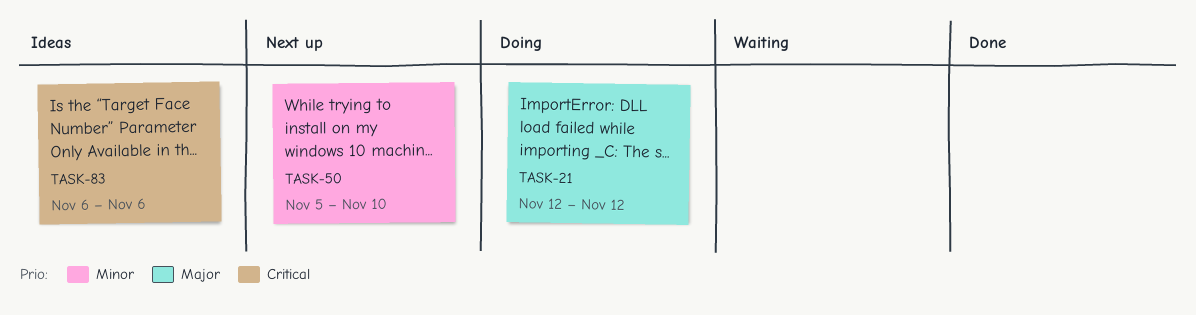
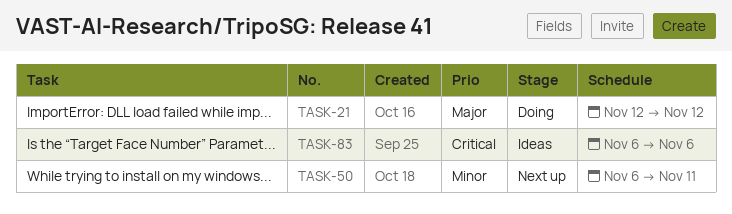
TASK-50, start: Nov 5 -> Nov 6
TASK-50, due: Nov 10 -> Nov 11

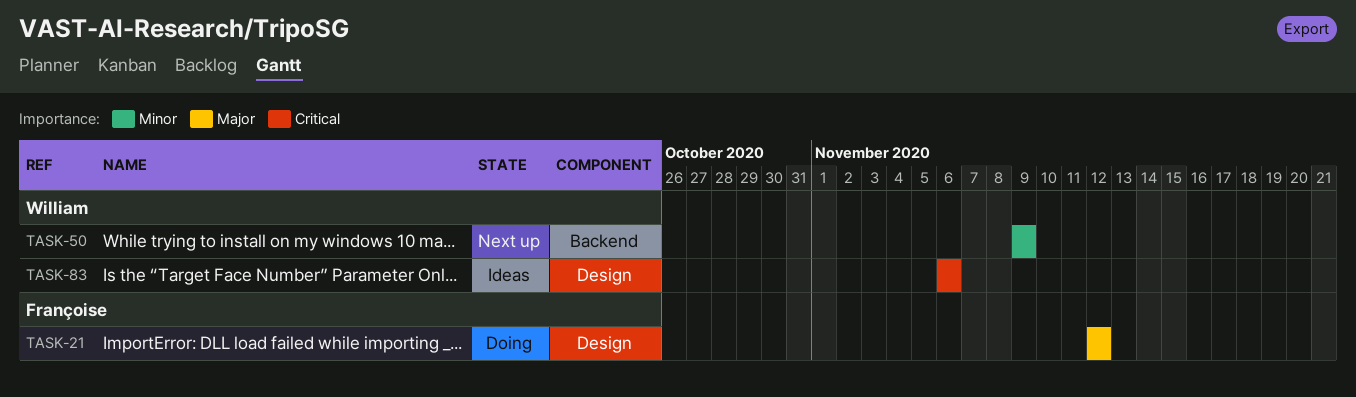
TASK-50, start: Nov 6 -> Nov 9
TASK-50, due: Nov 11 -> Nov 9

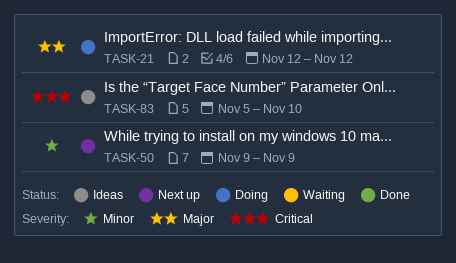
TASK-83, start: Nov 6 -> Nov 5
TASK-83, due: Nov 6 -> Nov 10

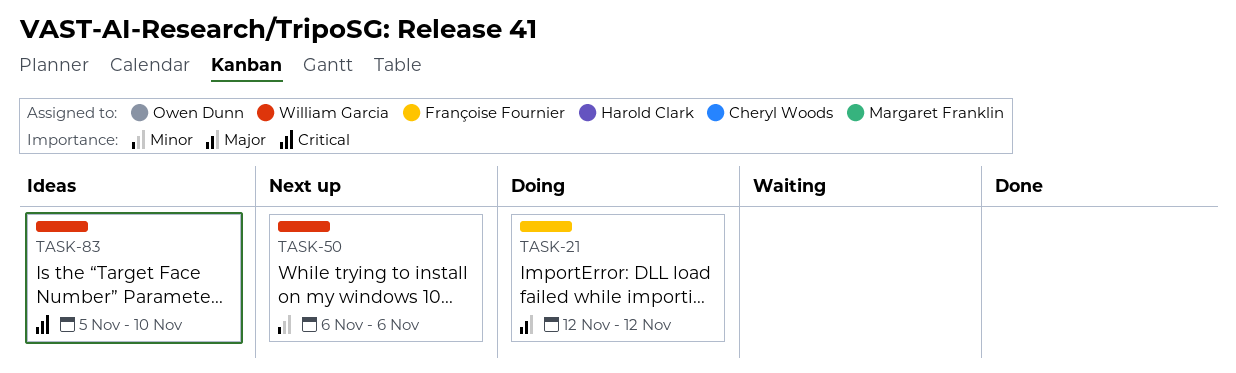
TASK-50, start: Nov 9 -> Nov 6
TASK-50, due: Nov 9 -> Nov 6

